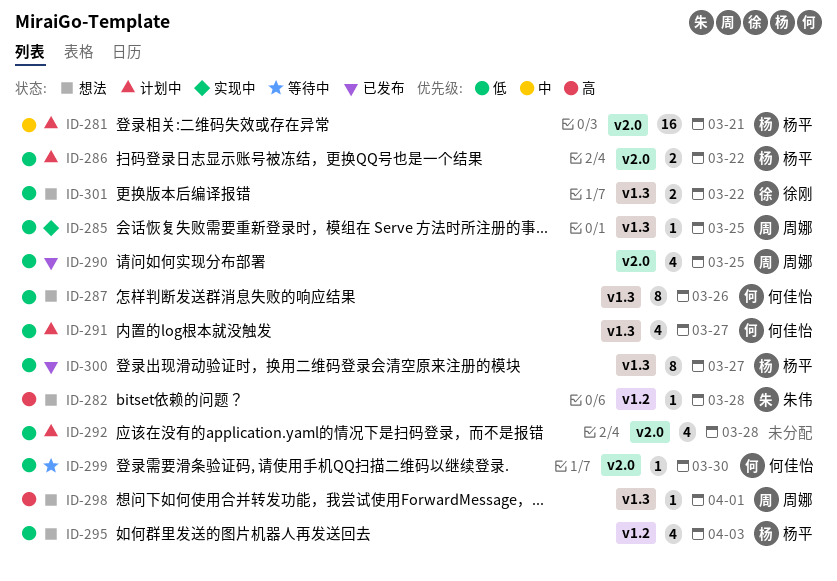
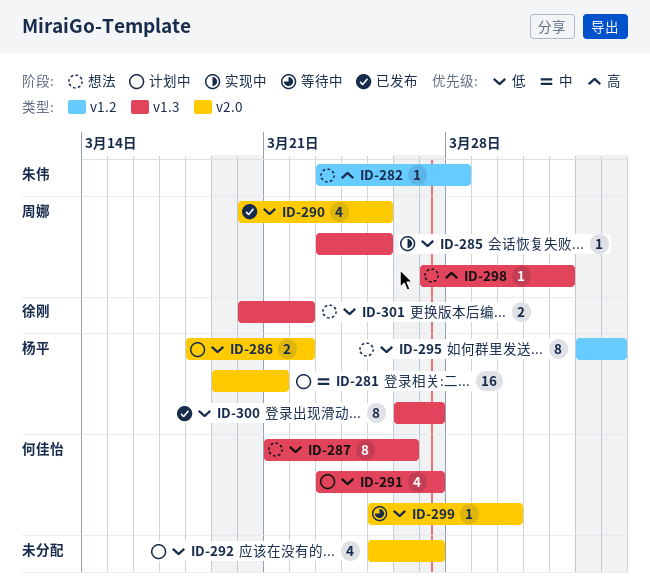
ID-292, due: Mar 28 -> Mar 27
ID-295, estimate: 4 -> 8

